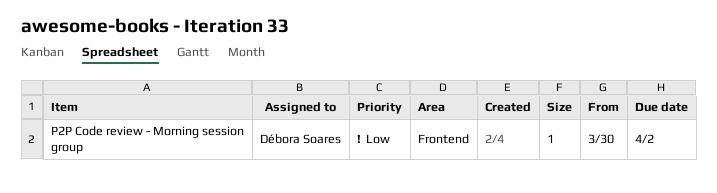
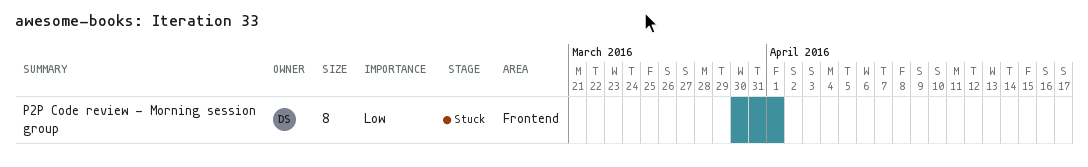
P2P Code review - Morning session group, estimate: 1 -> 8
P2P Code review - Morning session group, due: Apr 2 -> Apr 1

